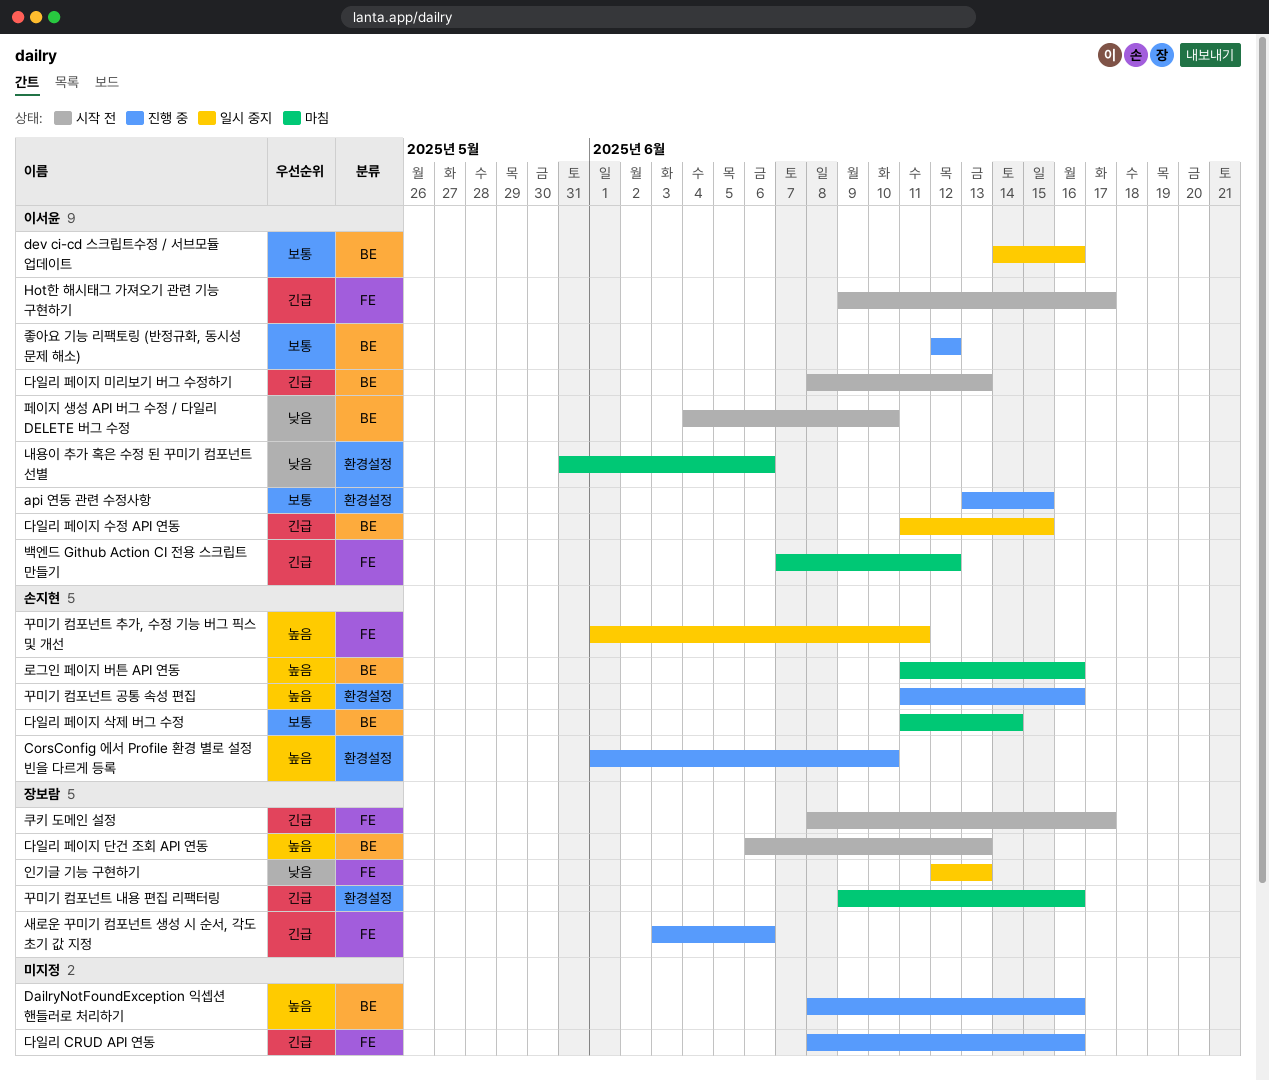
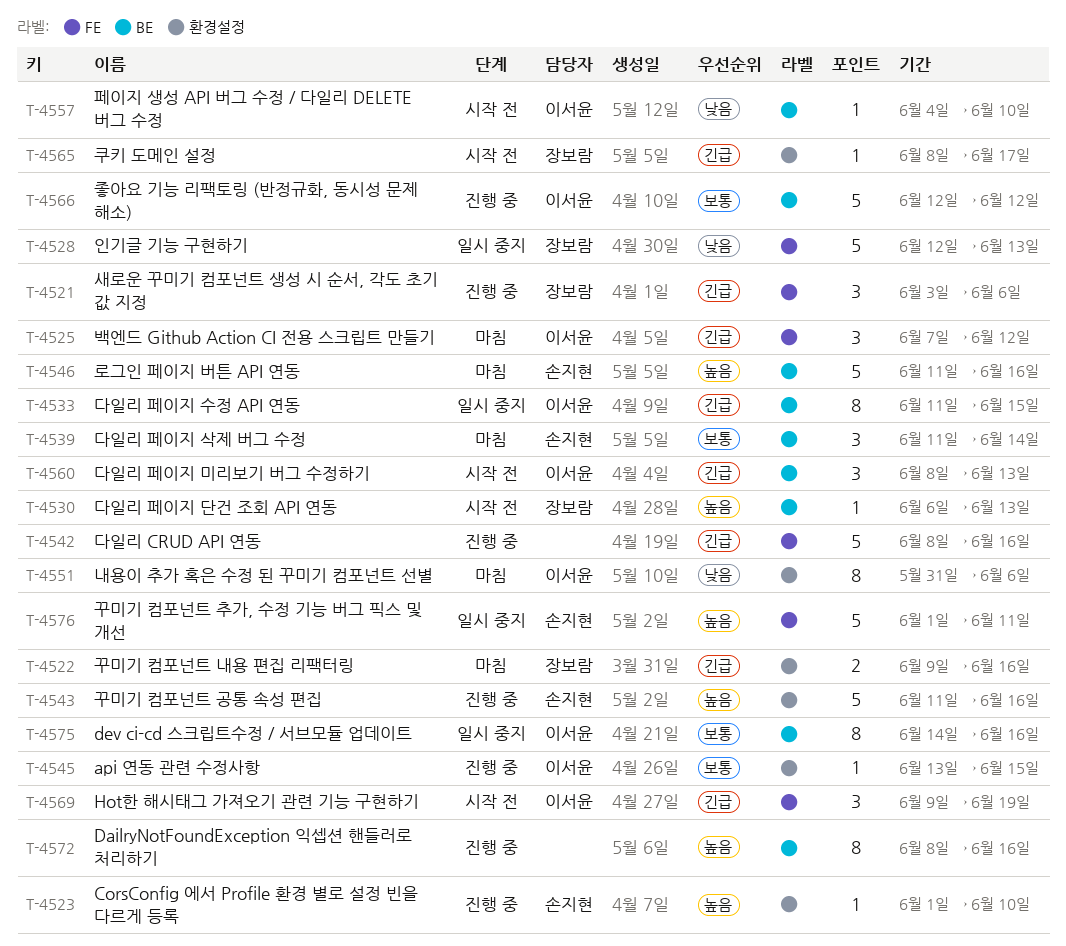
Hot한 해시태그 가져오기 관련 기능 구현하기, due: Jun 17 -> Jun 19
쿠키 도메인 설정, label: FE -> 환경설정

